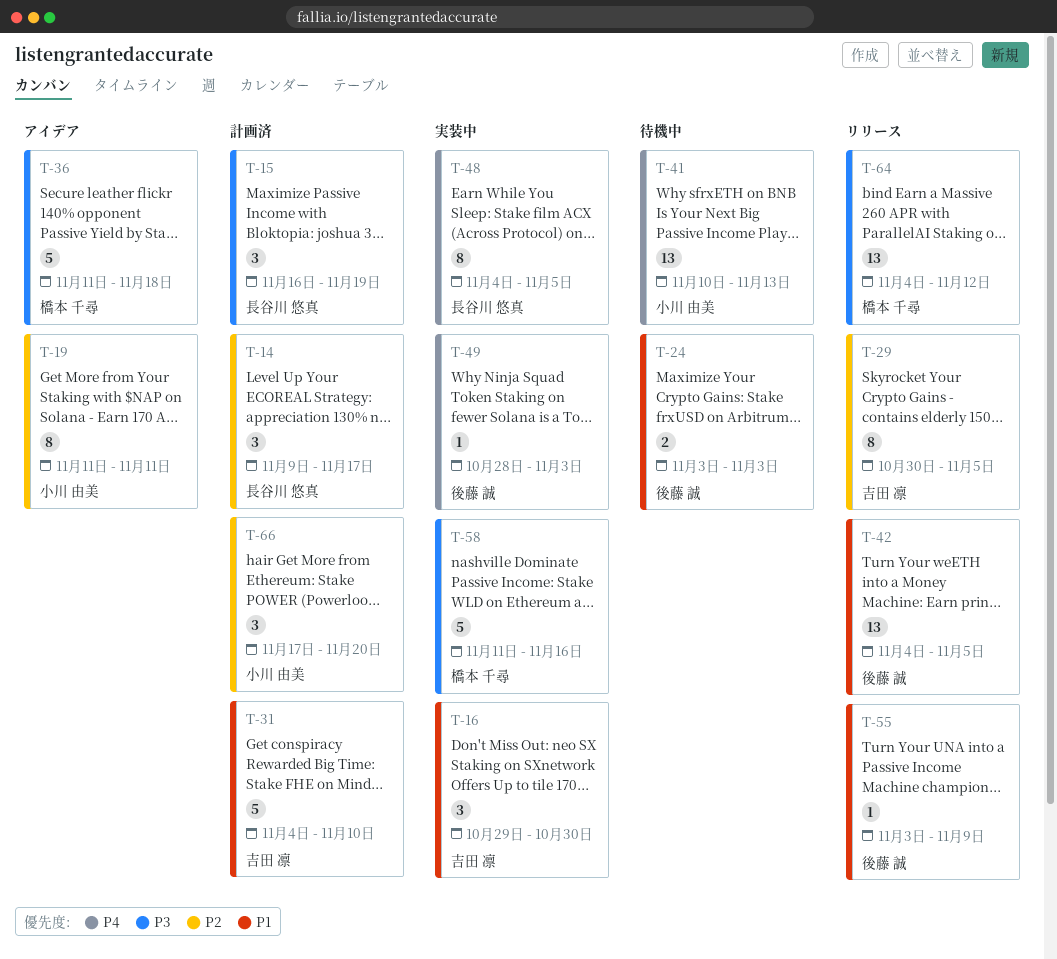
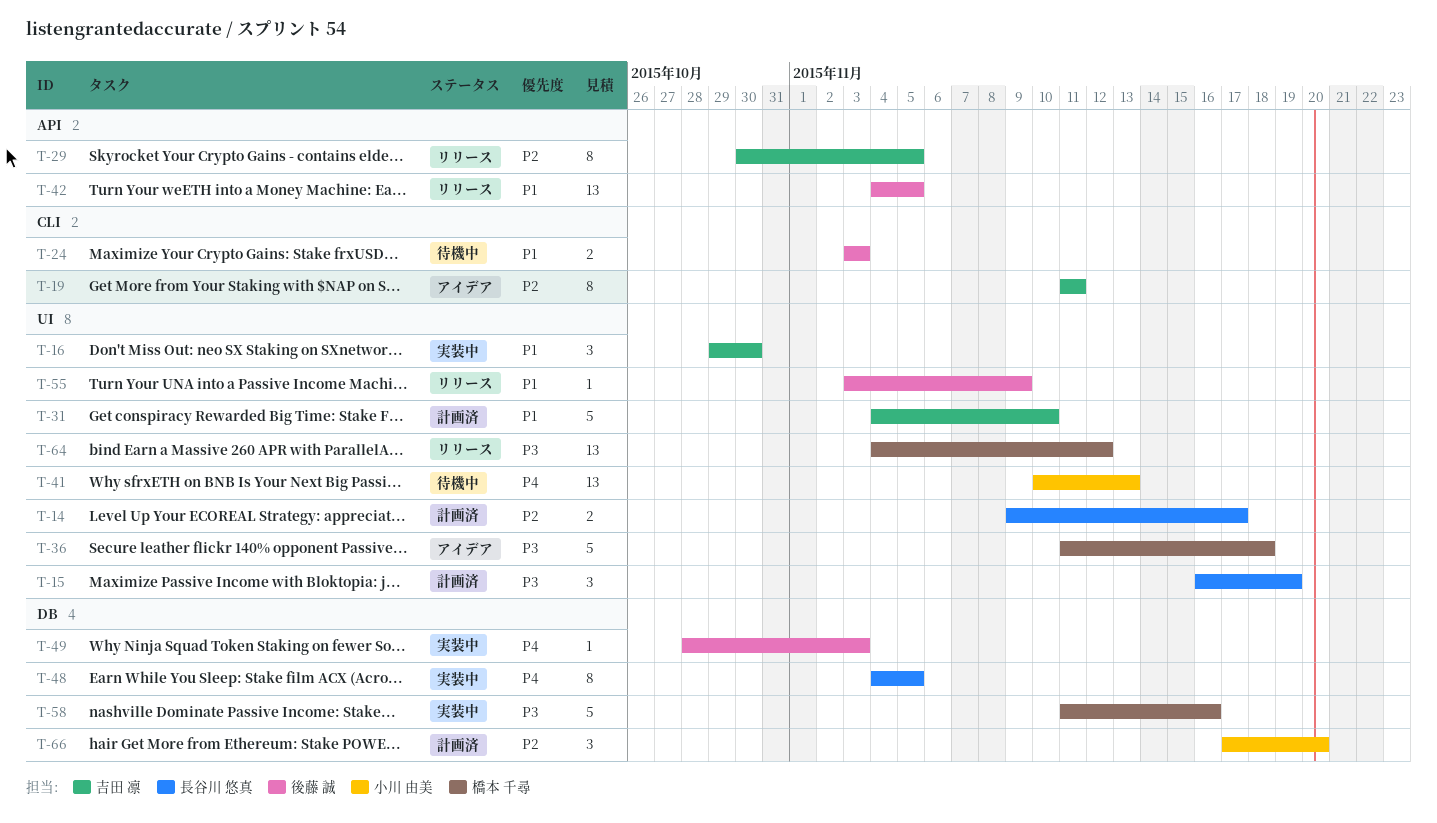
T-14, estimate: 3 -> 2
T-19, owner: 小川 由美 -> 吉田 凛

